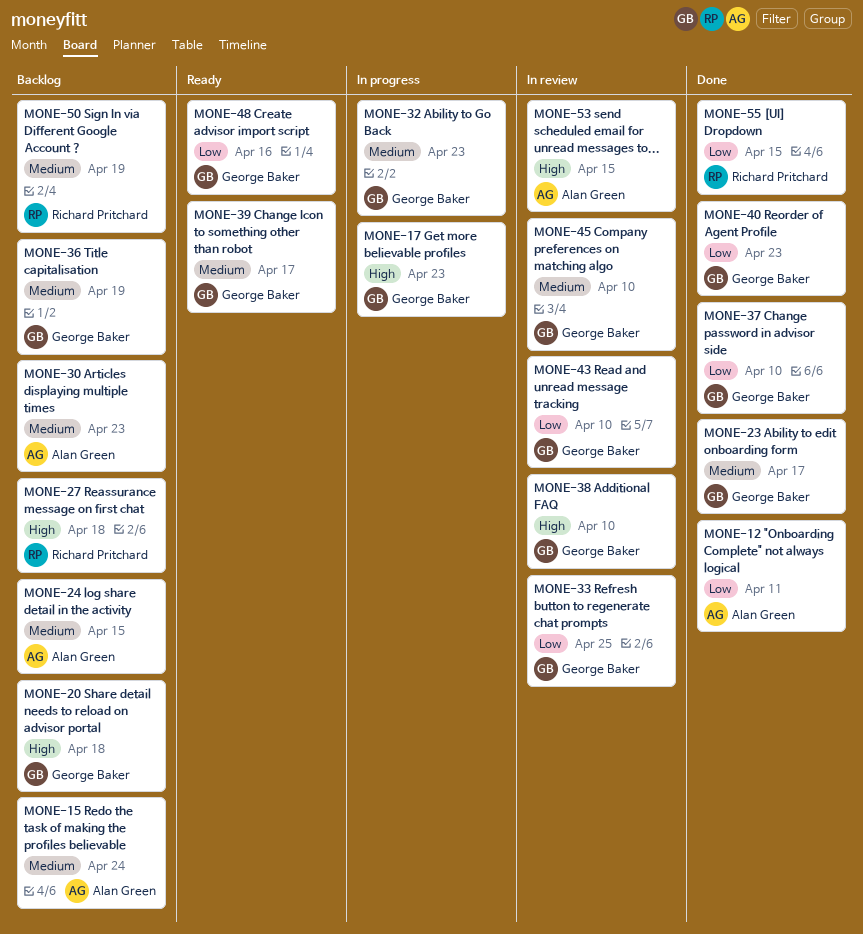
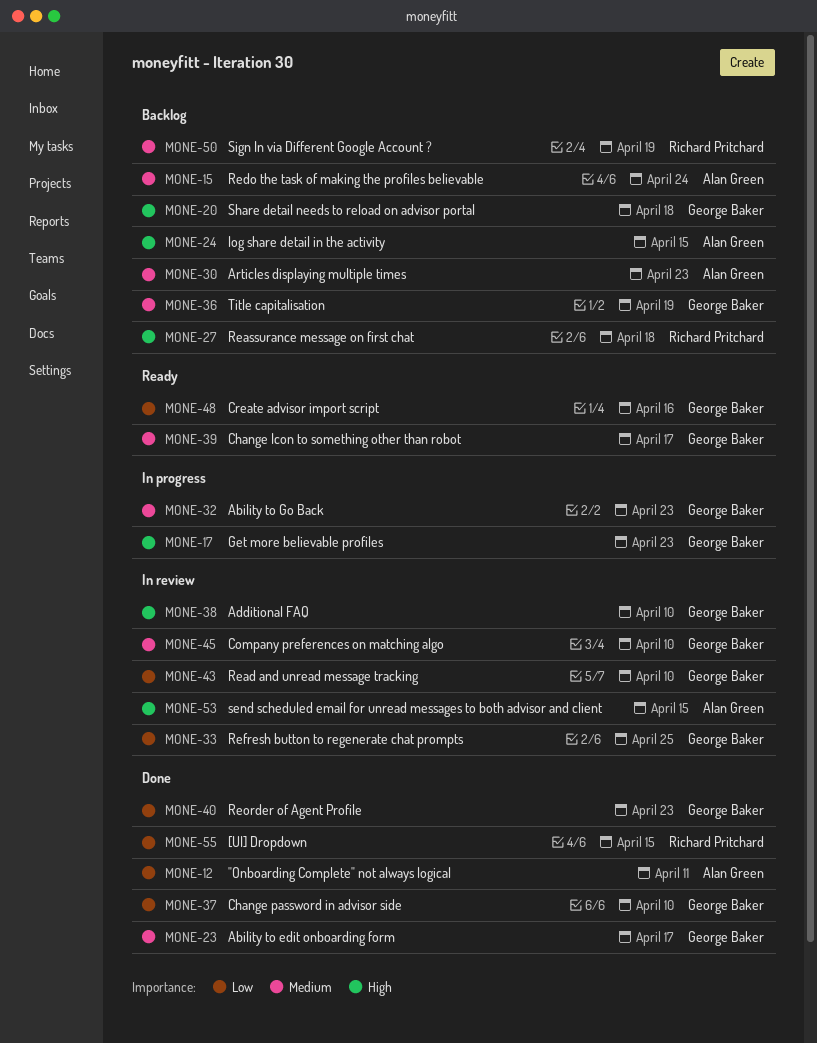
MONE-24, priority: Medium -> High

